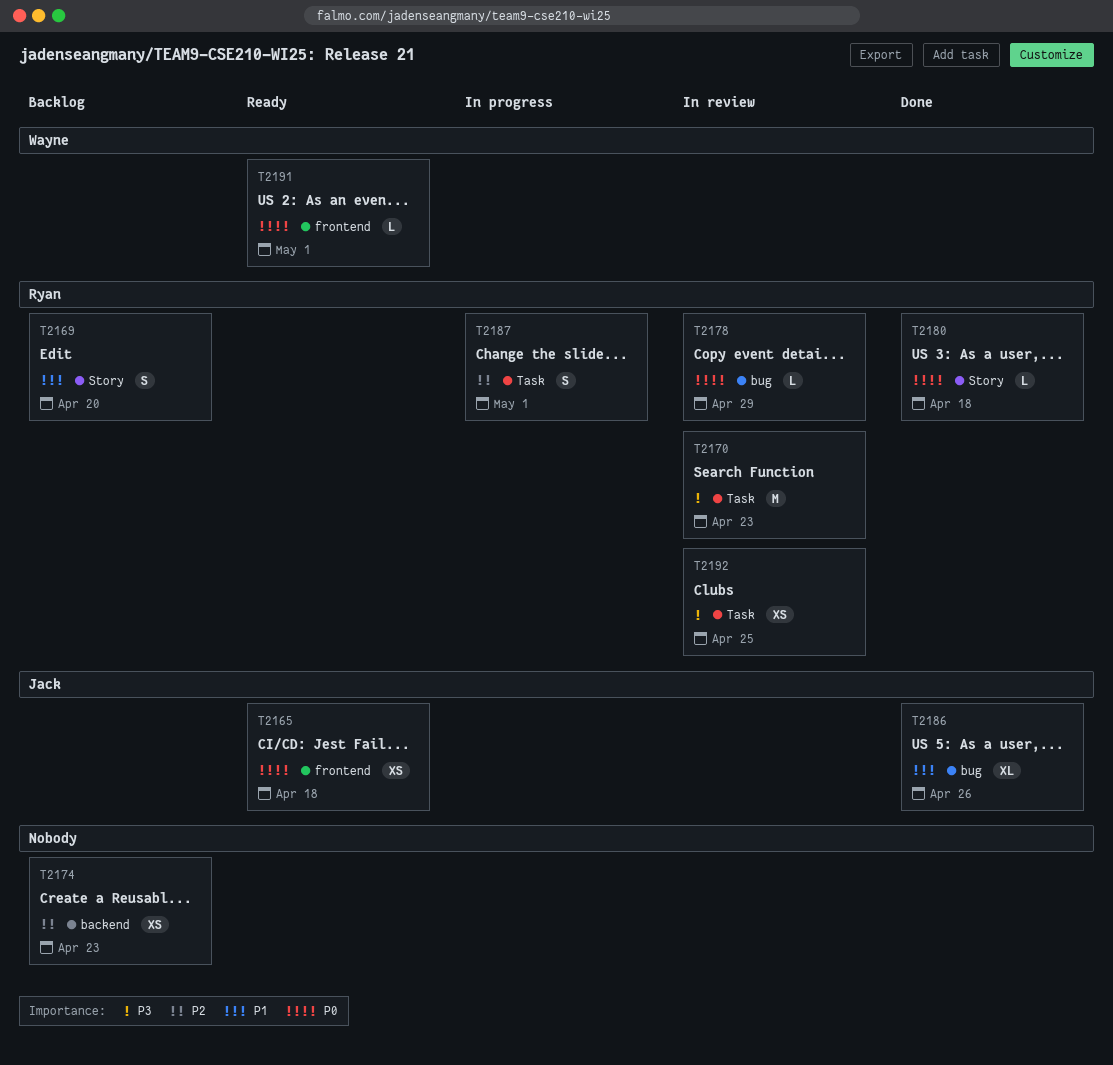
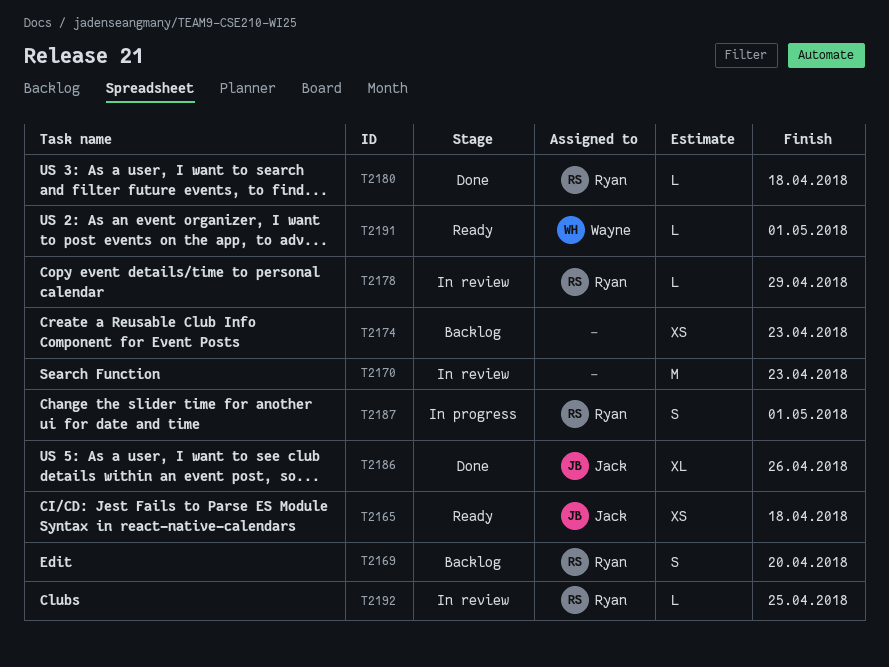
T2170, owner: Ryan -> none
T2192, estimate: XS -> L

